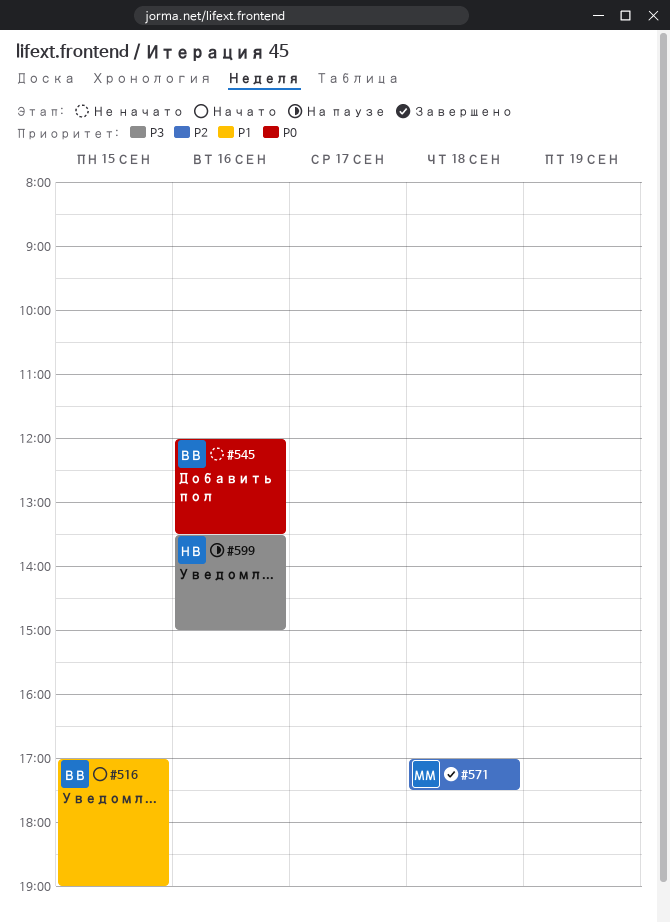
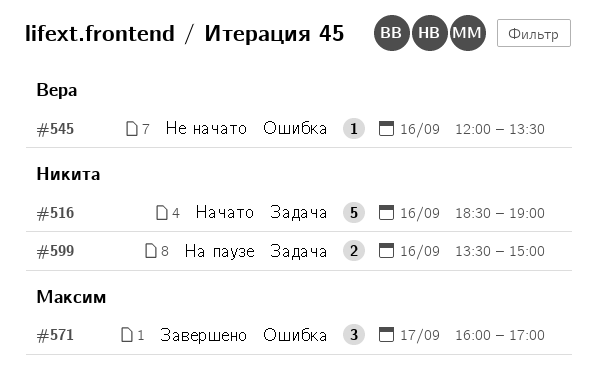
#516, owner: Вера -> Никита
#516, day: Sep 15 -> Sep 16
#516, begins: 17:00 -> 18:30
#571, day: Sep 18 -> Sep 17
#571, begins: 17:00 -> 16:00
#571, ends: 17:30 -> 17:00

